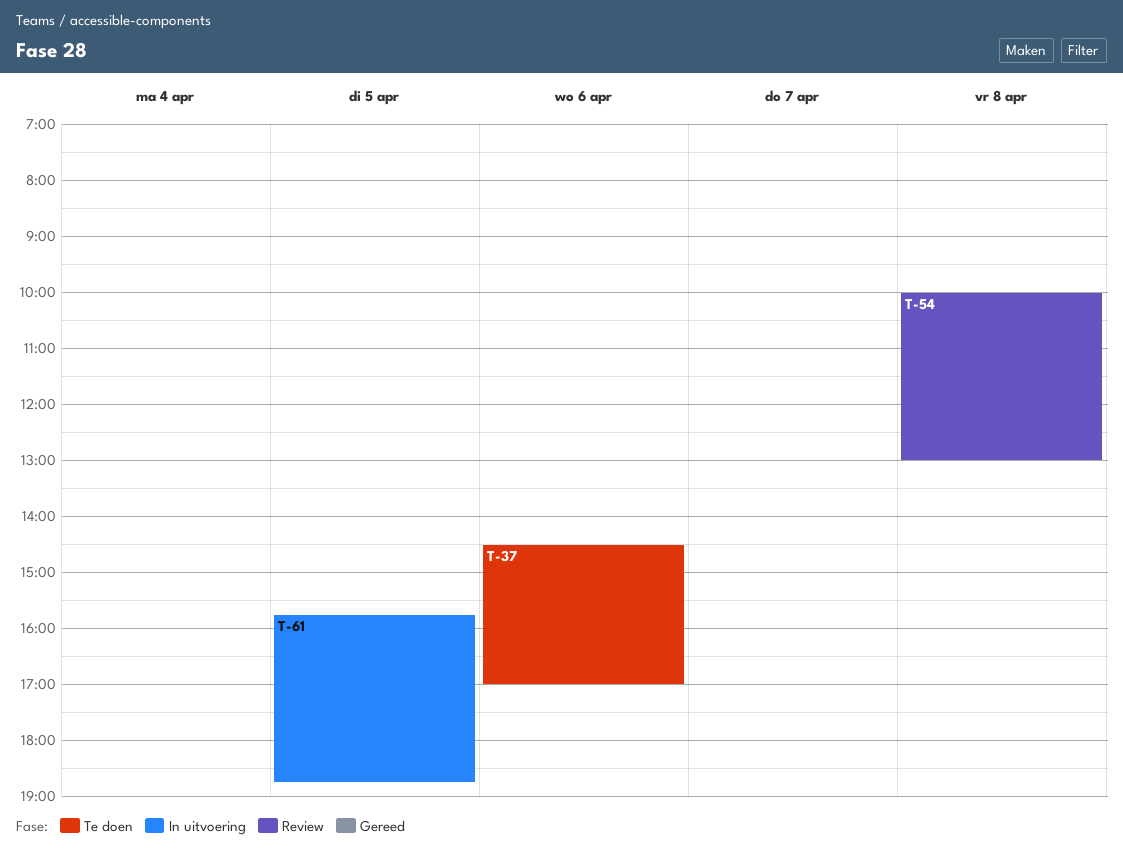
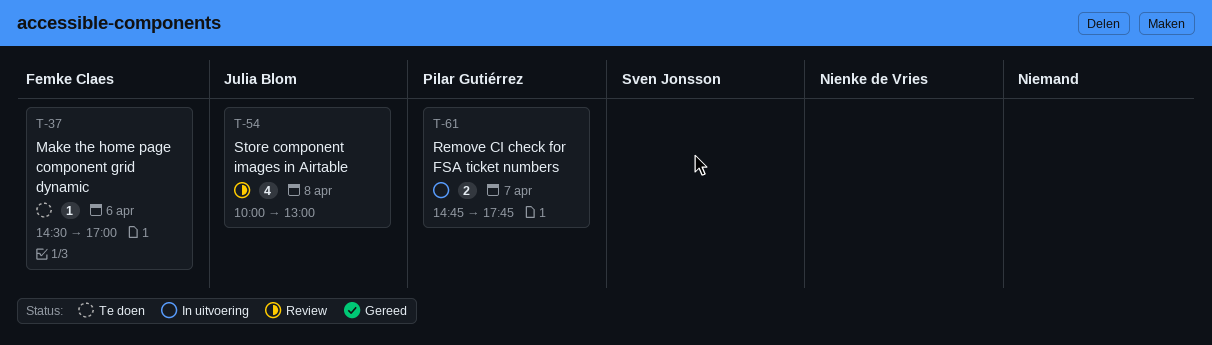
T-61, day: Apr 5 -> Apr 7
T-61, begins: 15:45 -> 14:45
T-61, ends: 18:45 -> 17:45

